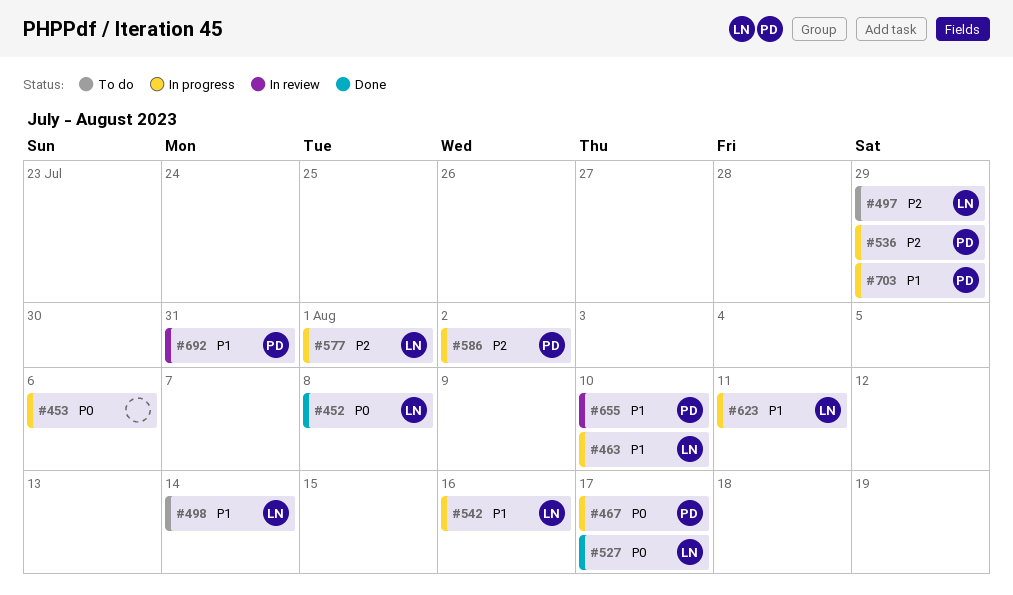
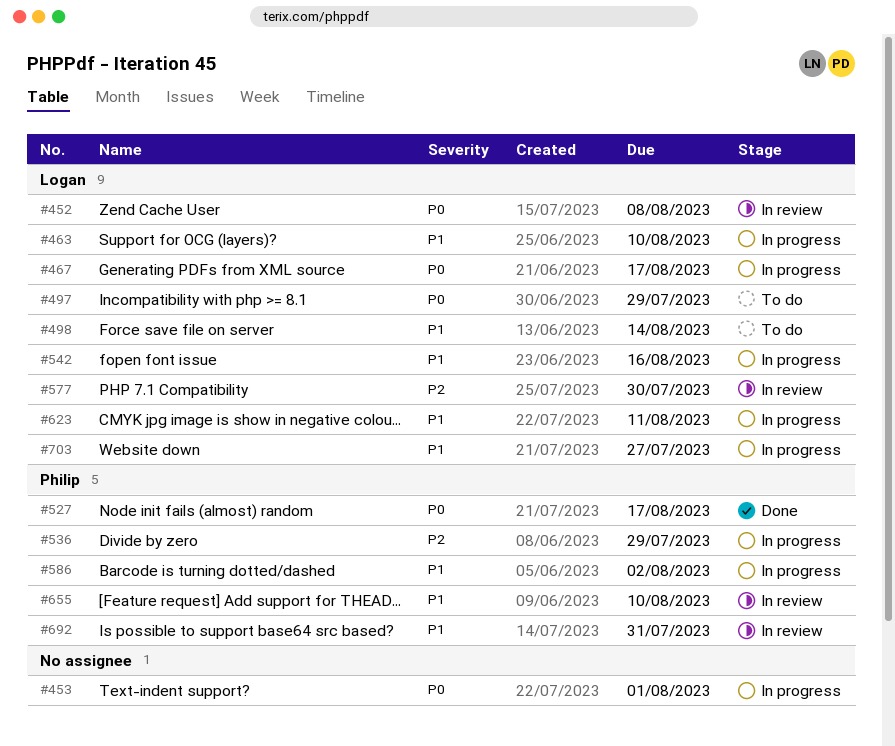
#452, status: Done -> In review
#453, due: Aug 6 -> Aug 1
#467, owner: Philip -> Logan
#497, priority: P2 -> P0
#527, owner: Logan -> Philip
#577, status: In progress -> In review
#577, due: Aug 1 -> Jul 30
#586, priority: P2 -> P1
#703, owner: Philip -> Logan
#703, due: Jul 29 -> Jul 27

